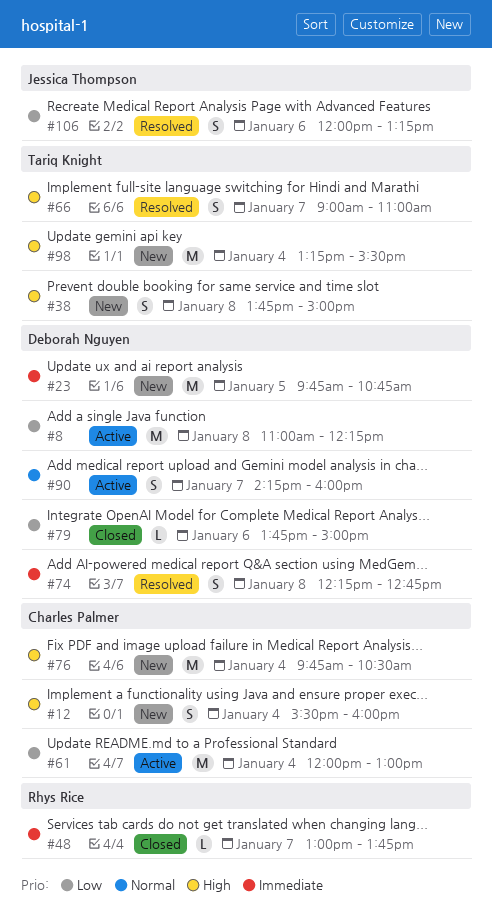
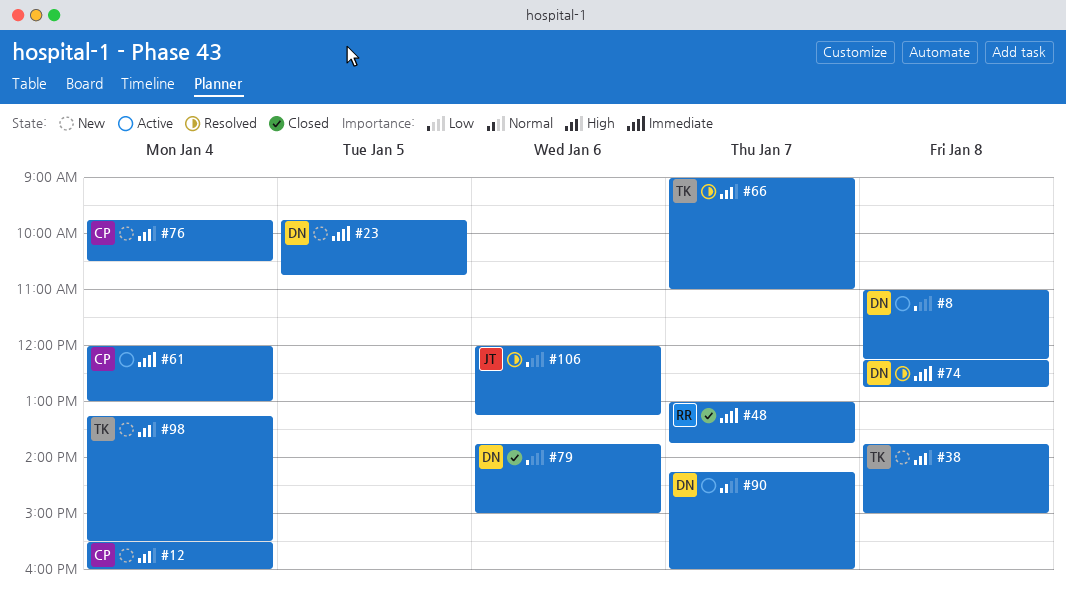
#61, priority: Low -> Immediate

